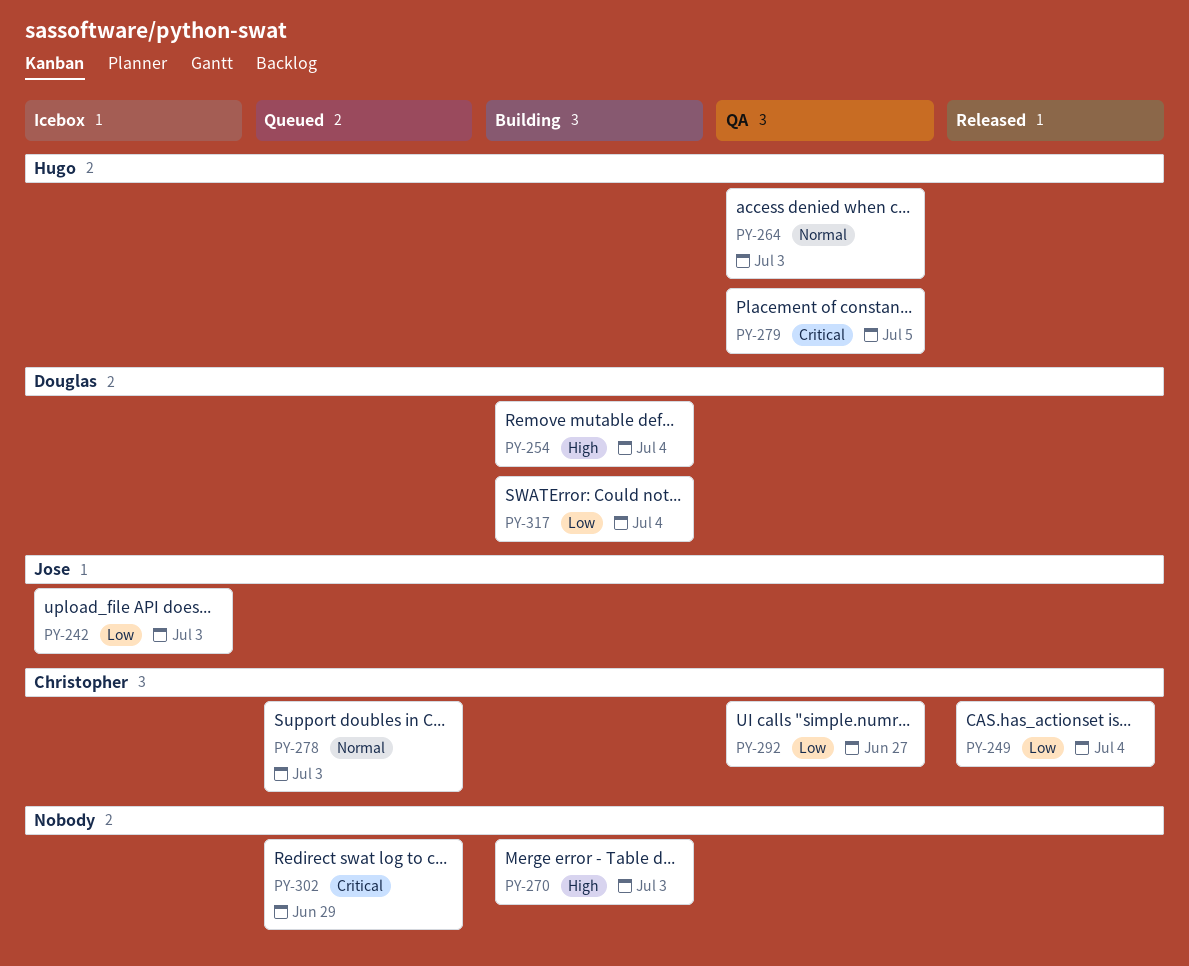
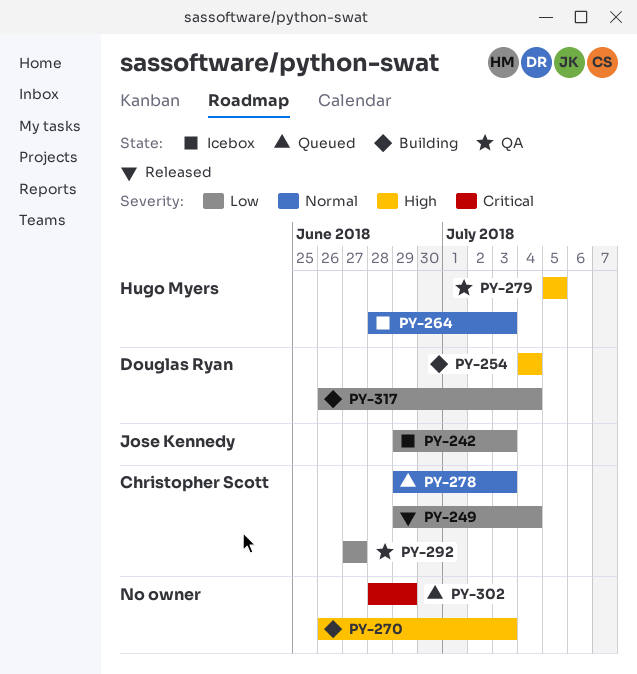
PY-264, status: QA -> Icebox
PY-279, priority: Critical -> High

